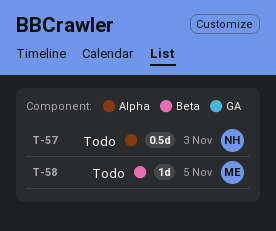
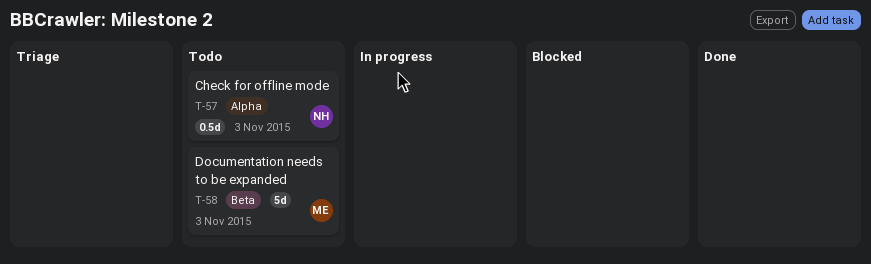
T-58, estimate: 1d -> 5d
T-58, due: Nov 5 -> Nov 3

